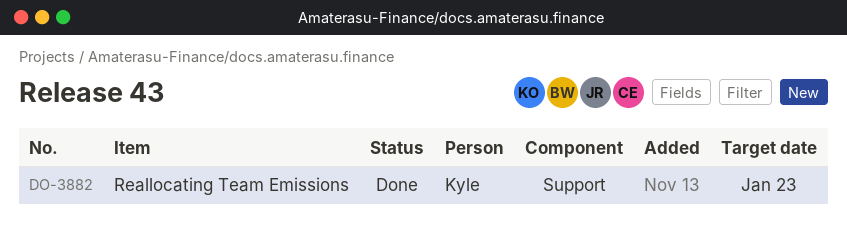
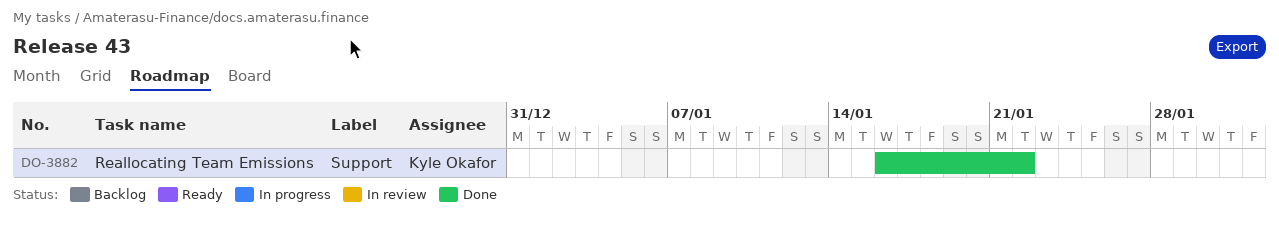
DO-3882, due: Jan 23 -> Jan 22

